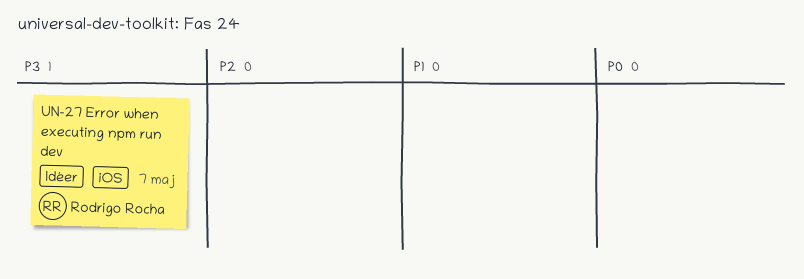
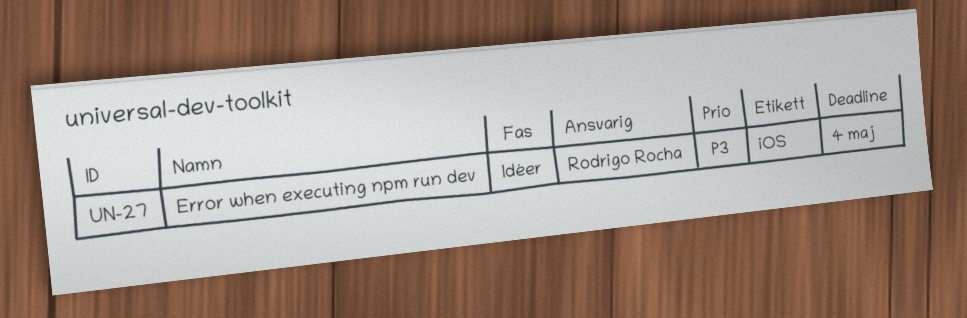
UN-27, due: May 7 -> May 4

